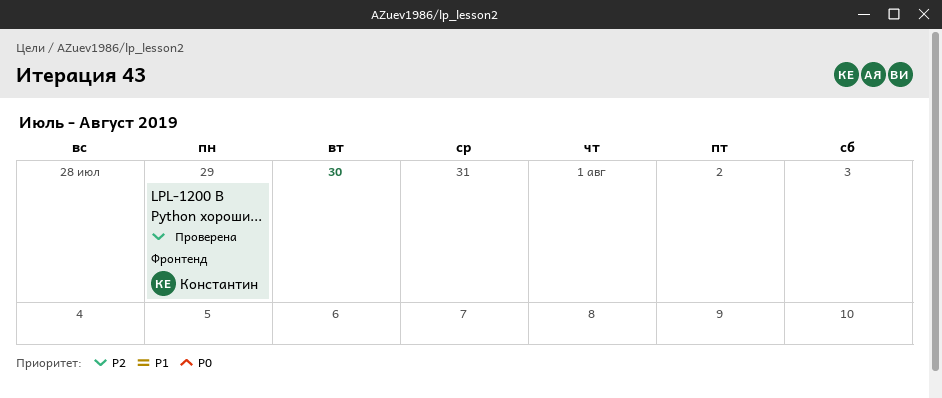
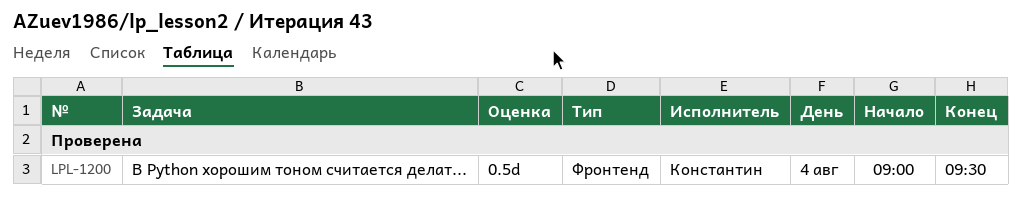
LPL-1200, day: Jul 29 -> Aug 4

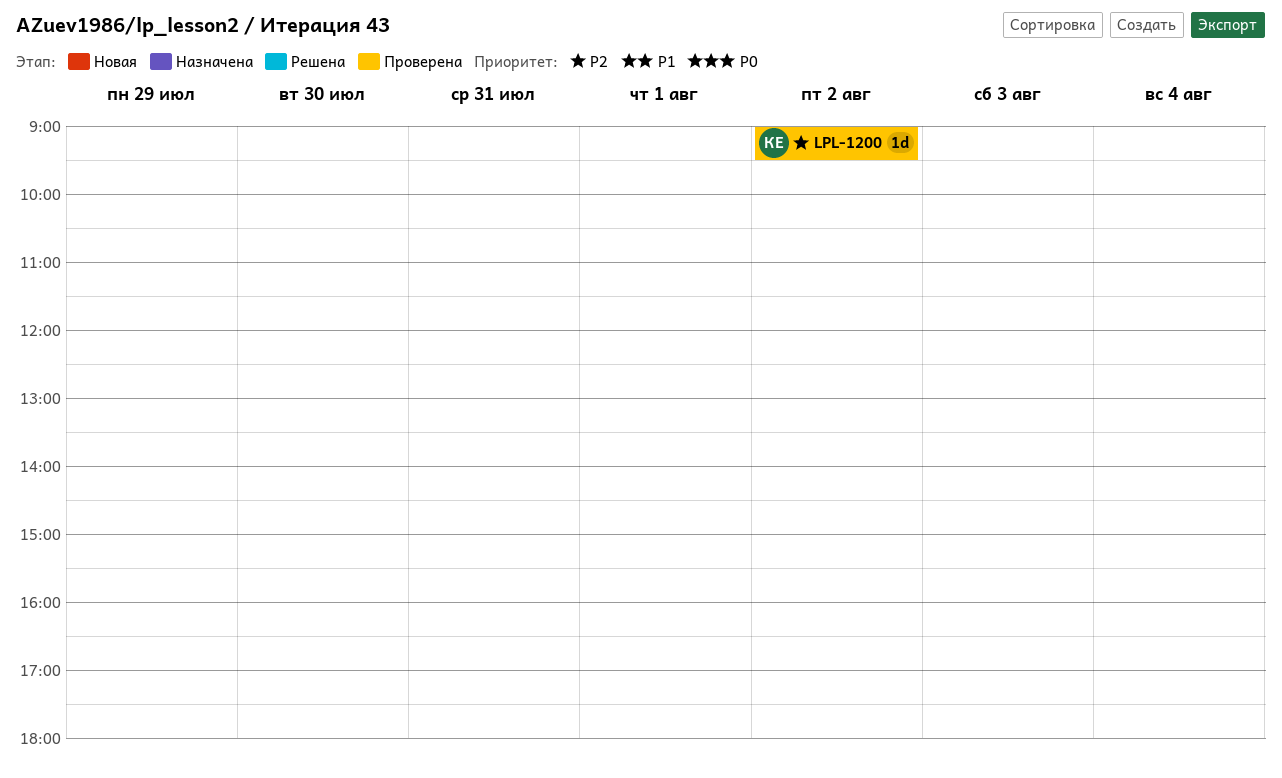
LPL-1200, estimate: 0.5d -> 1d
LPL-1200, day: Aug 4 -> Aug 2

